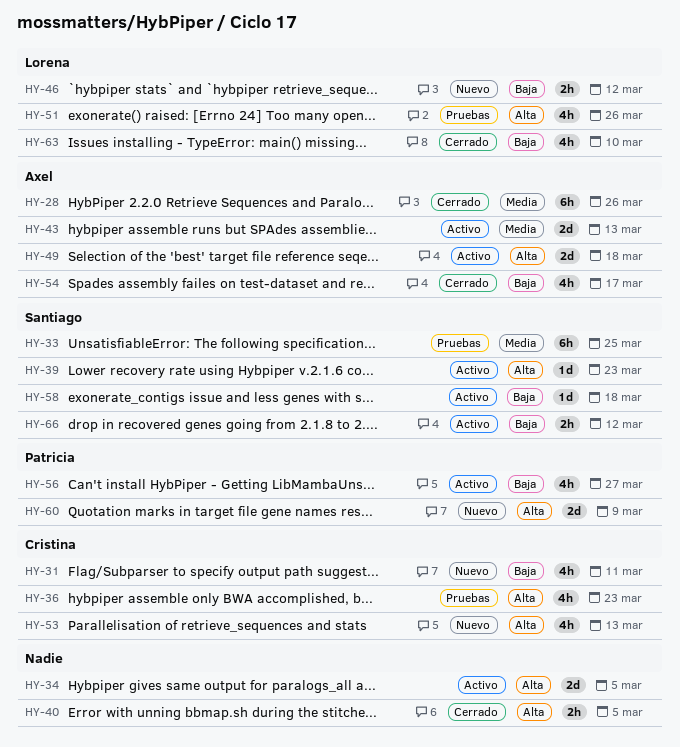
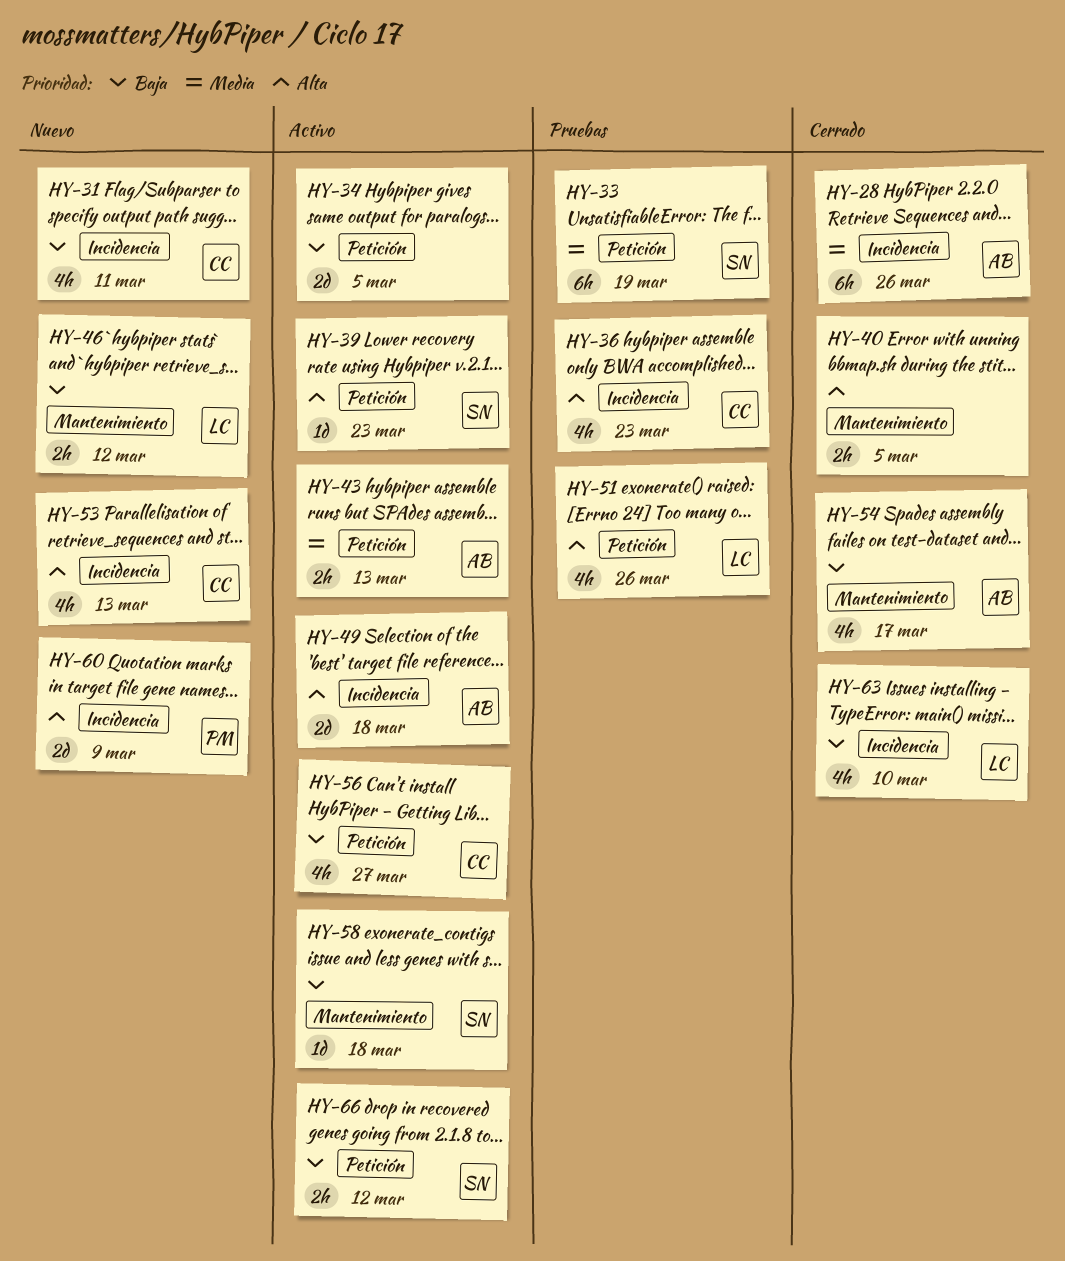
HY-33, due: Mar 25 -> Mar 19
HY-34, priority: Alta -> Baja
HY-43, estimate: 2d -> 2h
HY-56, owner: Patricia -> Cristina

